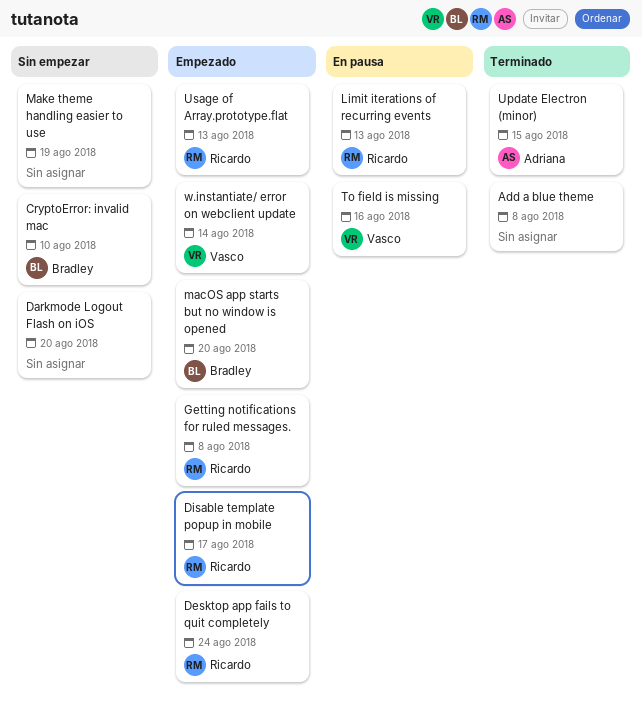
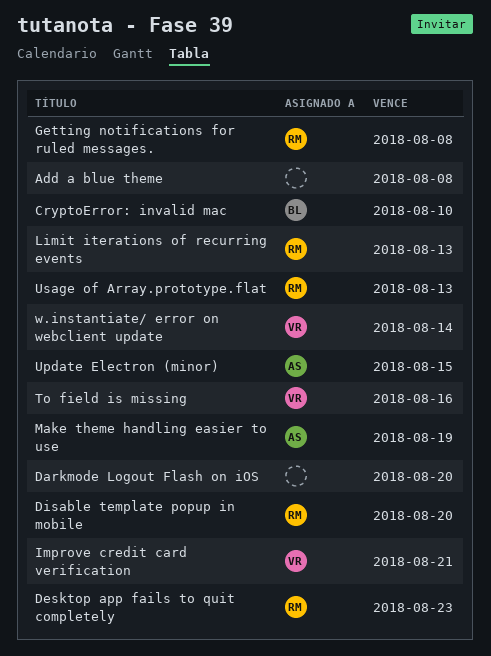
Desktop app fails to quit completely, due: Aug 24 -> Aug 23
Disable template popup in mobile, due: Aug 17 -> Aug 20
Improve credit card verification: none -> present
macOS app starts but no window is opened: present -> none
Make theme handling easier to use, owner: none -> Adriana

